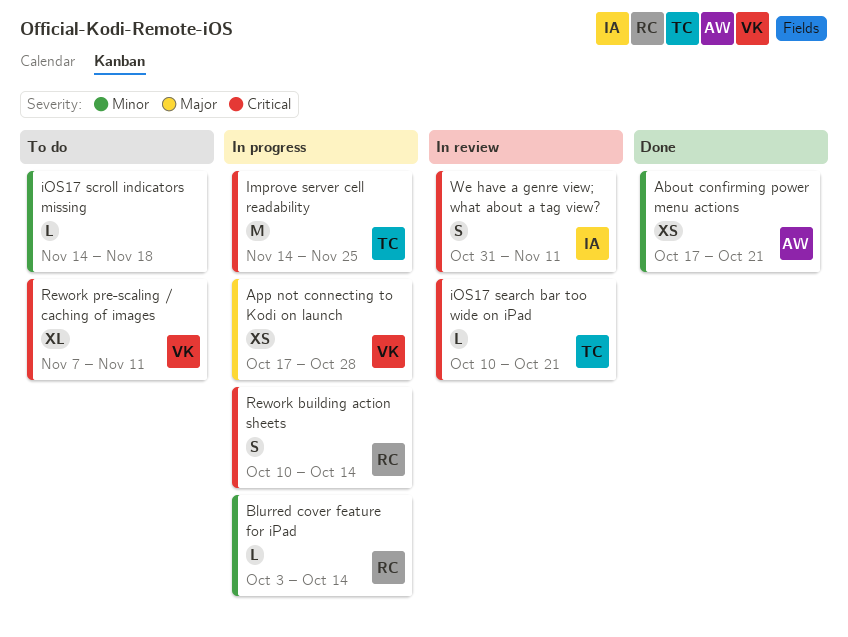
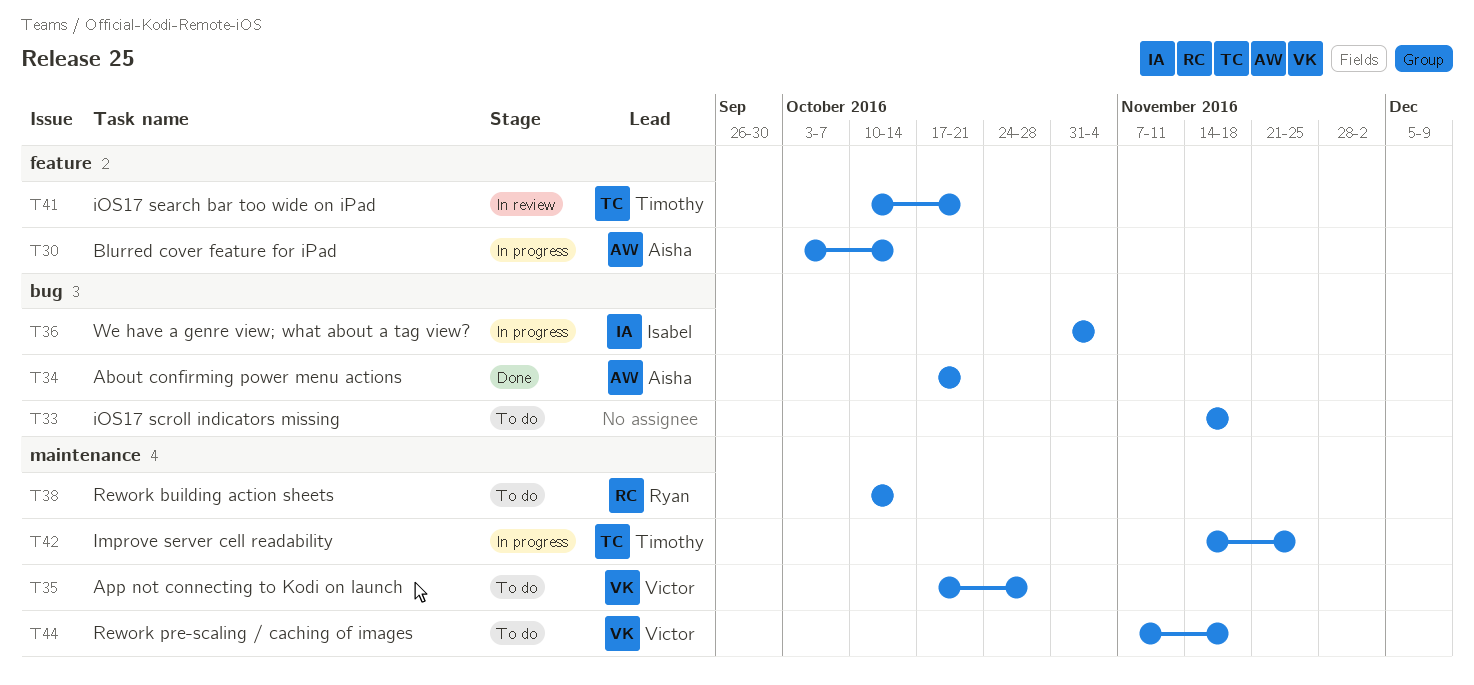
App not connecting to Kodi on launch, status: In progress -> To do
Blurred cover feature for iPad, owner: Ryan -> Aisha
Rework building action sheets, status: In progress -> To do
Rework pre-scaling / caching of images, due: Nov 11 -> Nov 18
We have a genre view; what about a tag view?, status: In review -> In progress
We have a genre view; what about a tag view?, due: Nov 11 -> Nov 4

